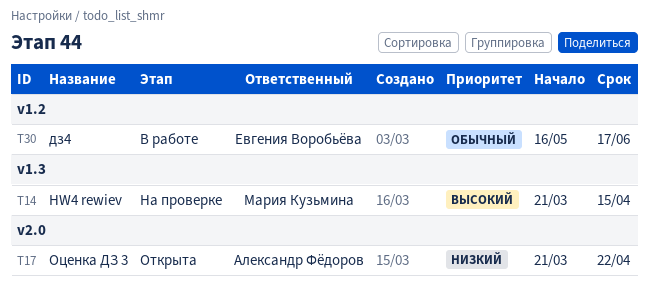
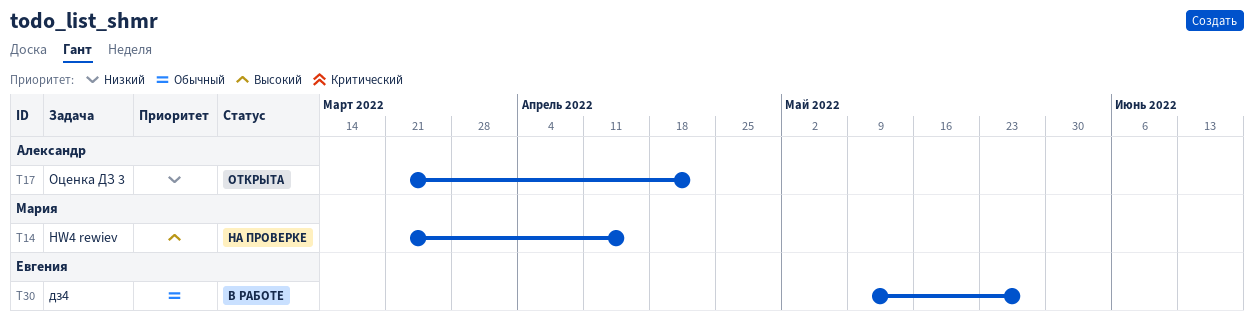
T30, start: May 16 -> May 9
T30, due: Jun 17 -> May 27

